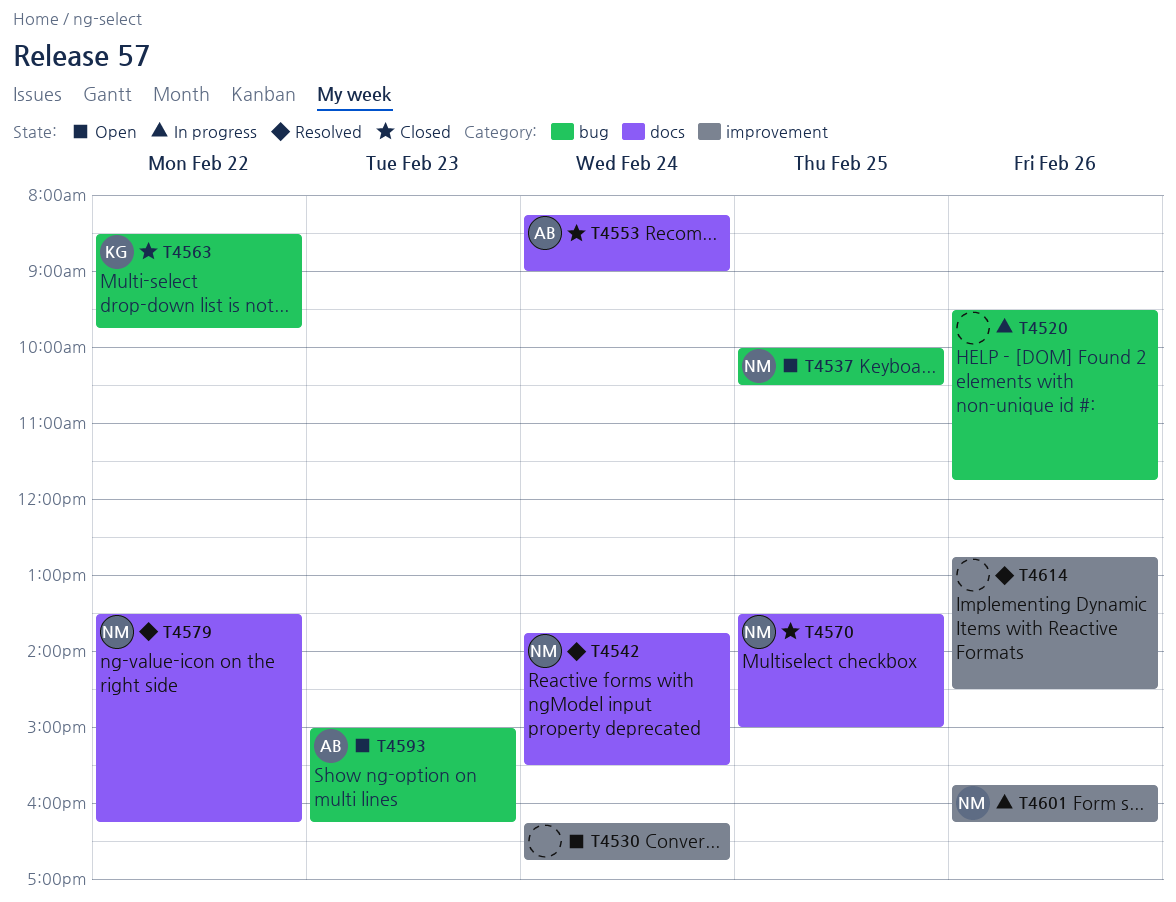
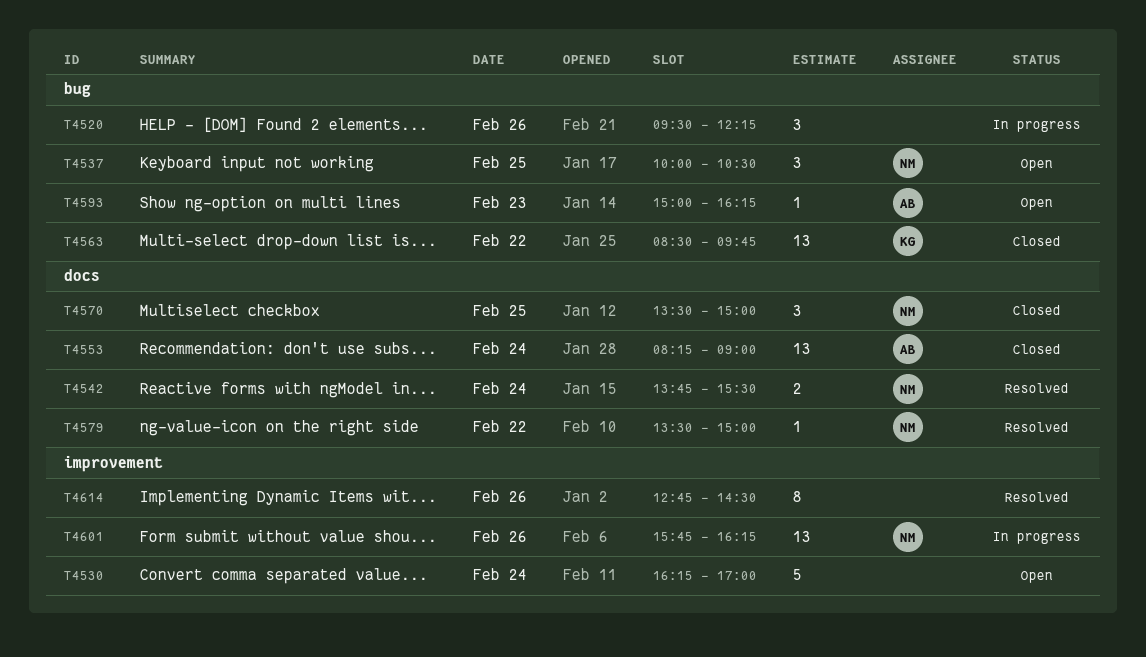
T4520, ends: 11:45 -> 12:15
T4530, ends: 16:45 -> 17:00
T4579, ends: 16:15 -> 15:00

